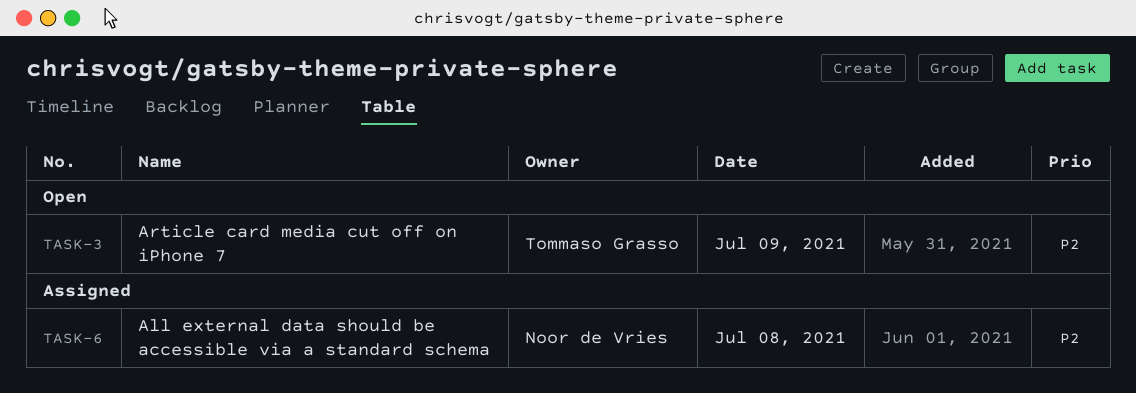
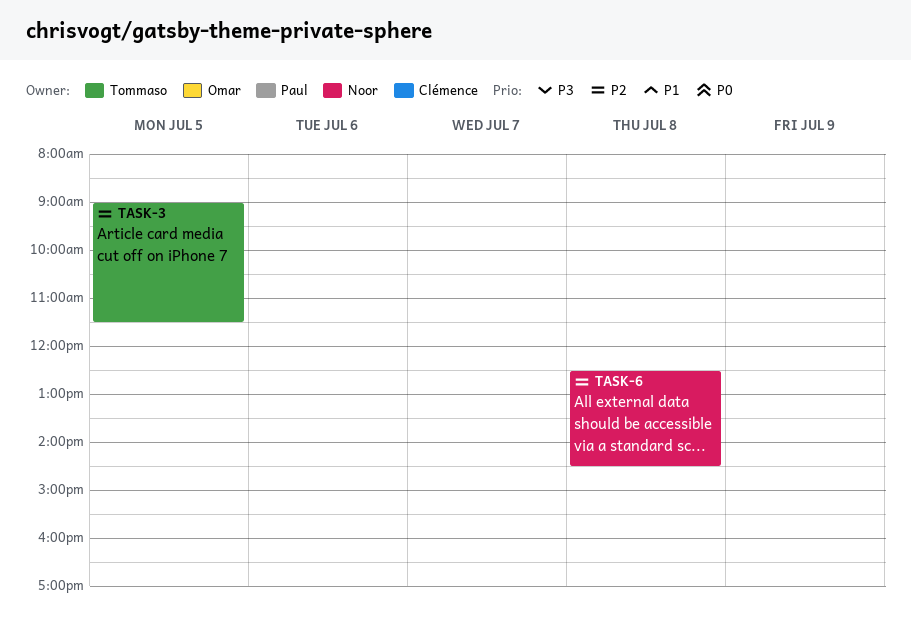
TASK-3, day: Jul 9 -> Jul 5

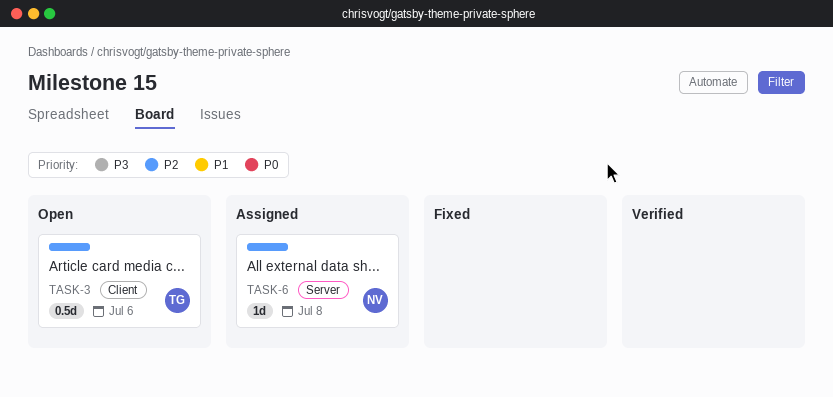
TASK-3, day: Jul 5 -> Jul 6

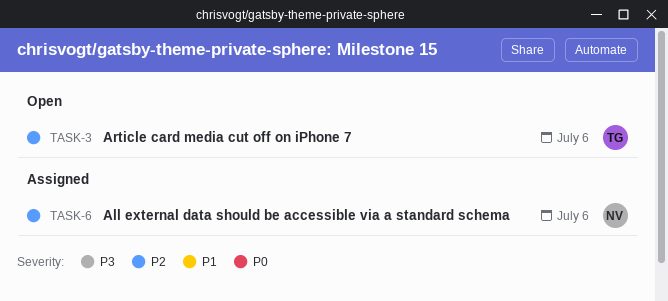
TASK-6, day: Jul 8 -> Jul 6

